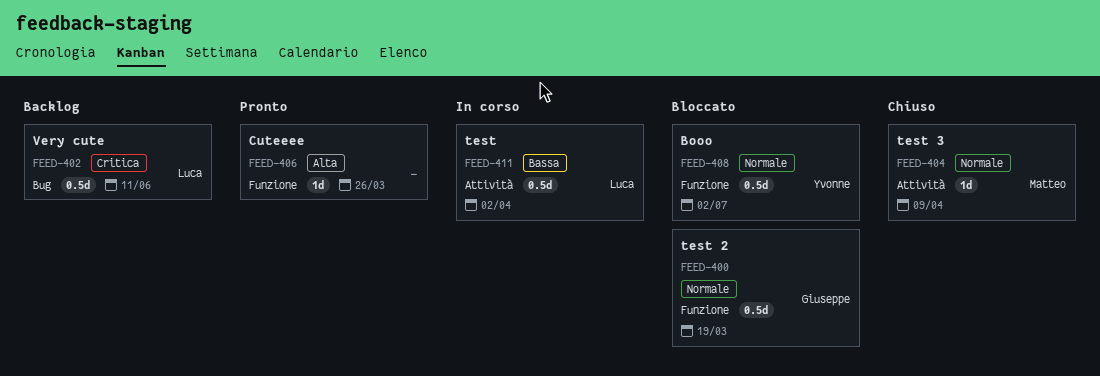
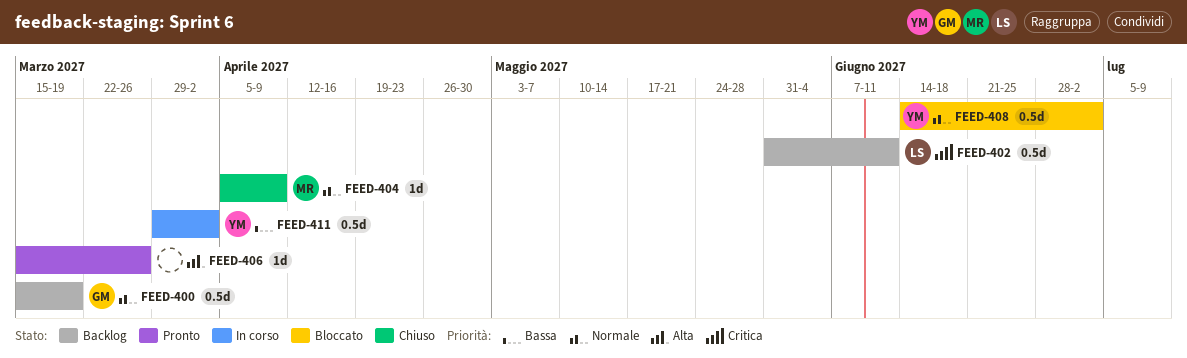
FEED-400, status: Bloccato -> Backlog
FEED-411, owner: Luca -> Yvonne

